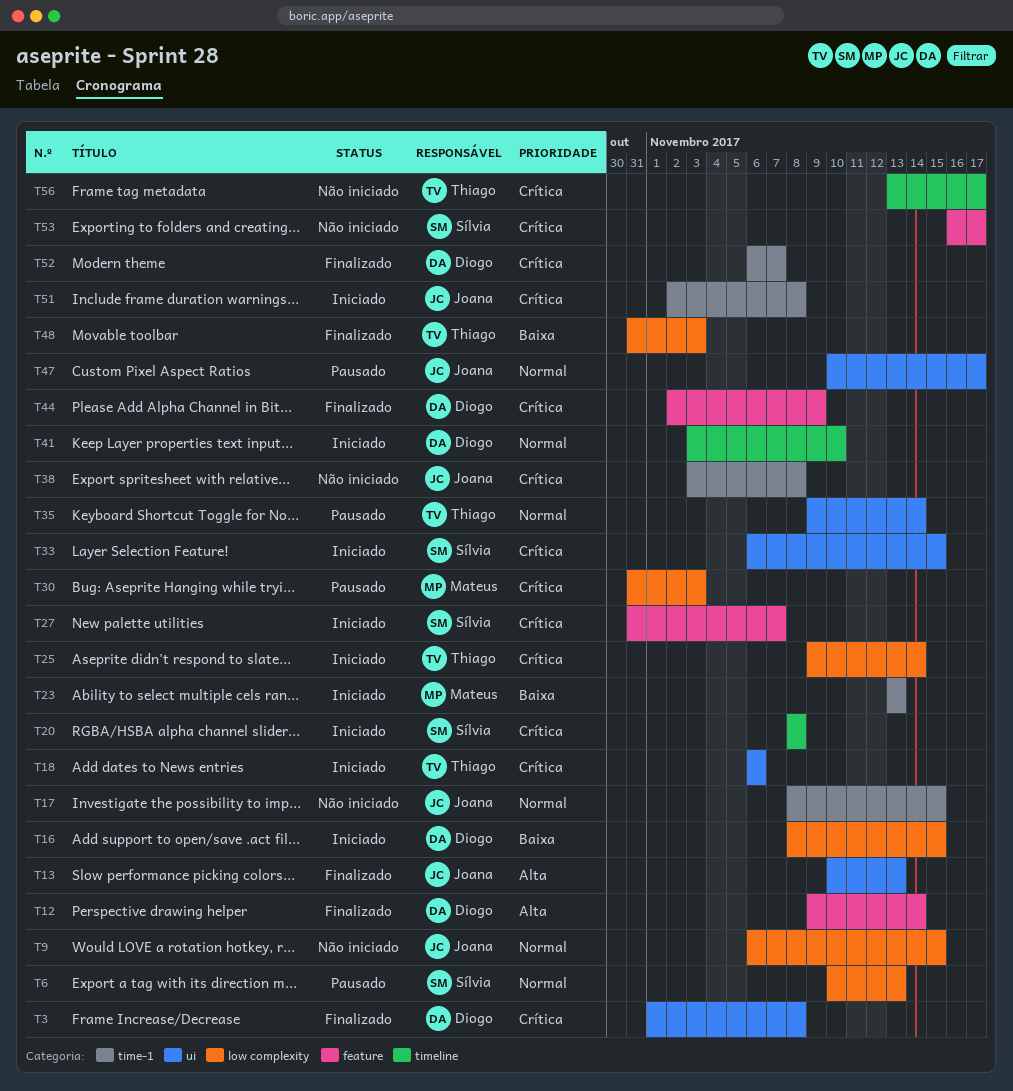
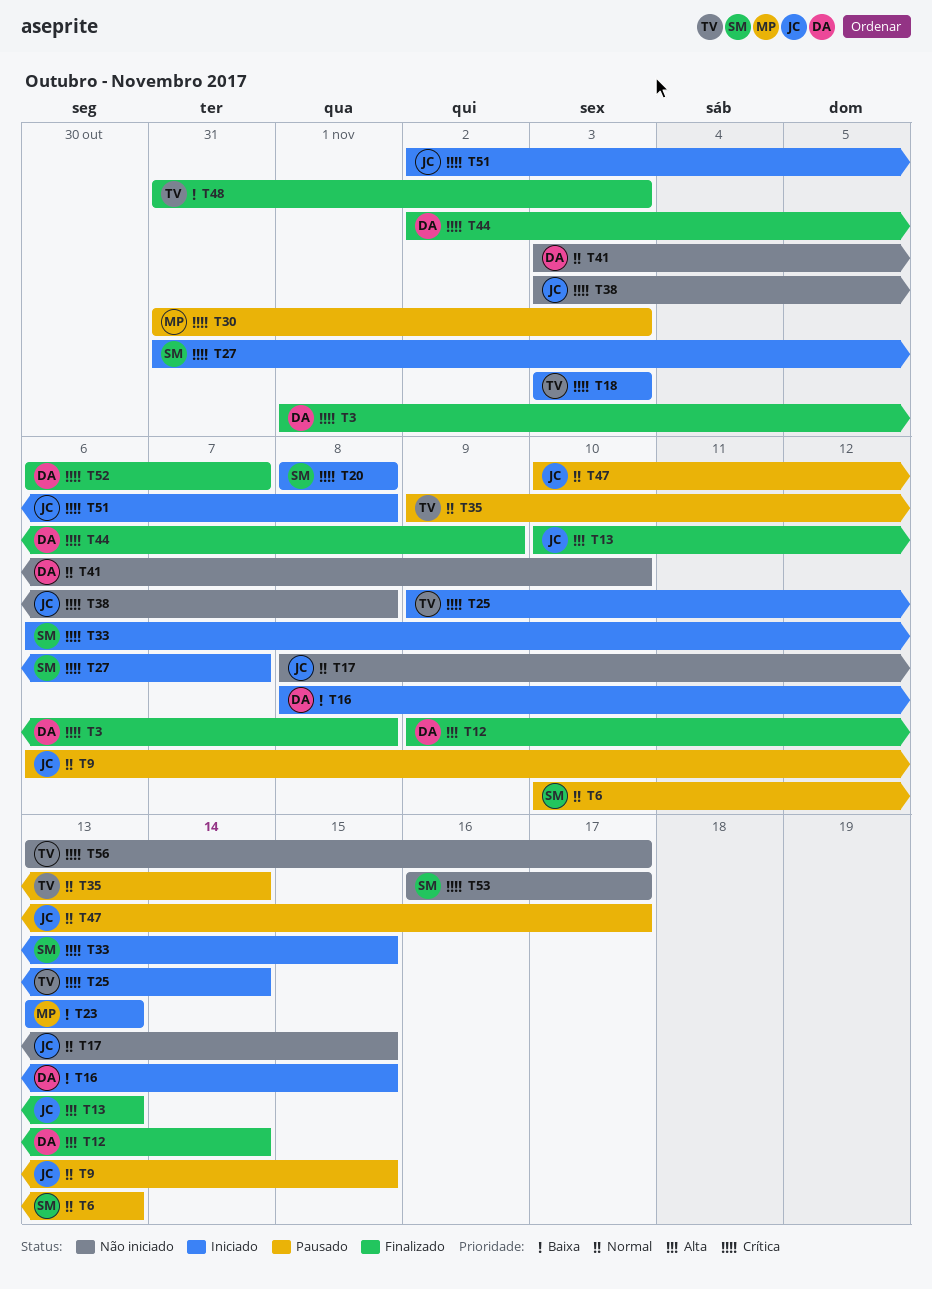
T9, status: Não iniciado -> Pausado
T18, start: Nov 6 -> Nov 3
T18, due: Nov 6 -> Nov 3
T41, status: Iniciado -> Não iniciado

